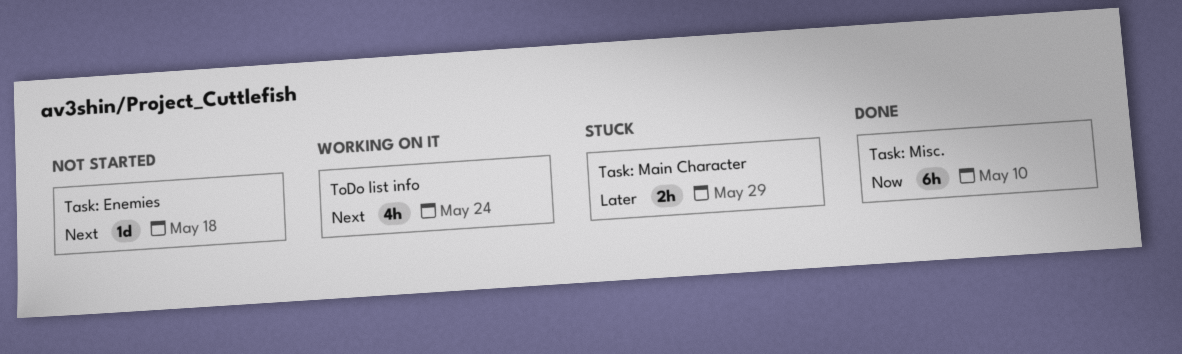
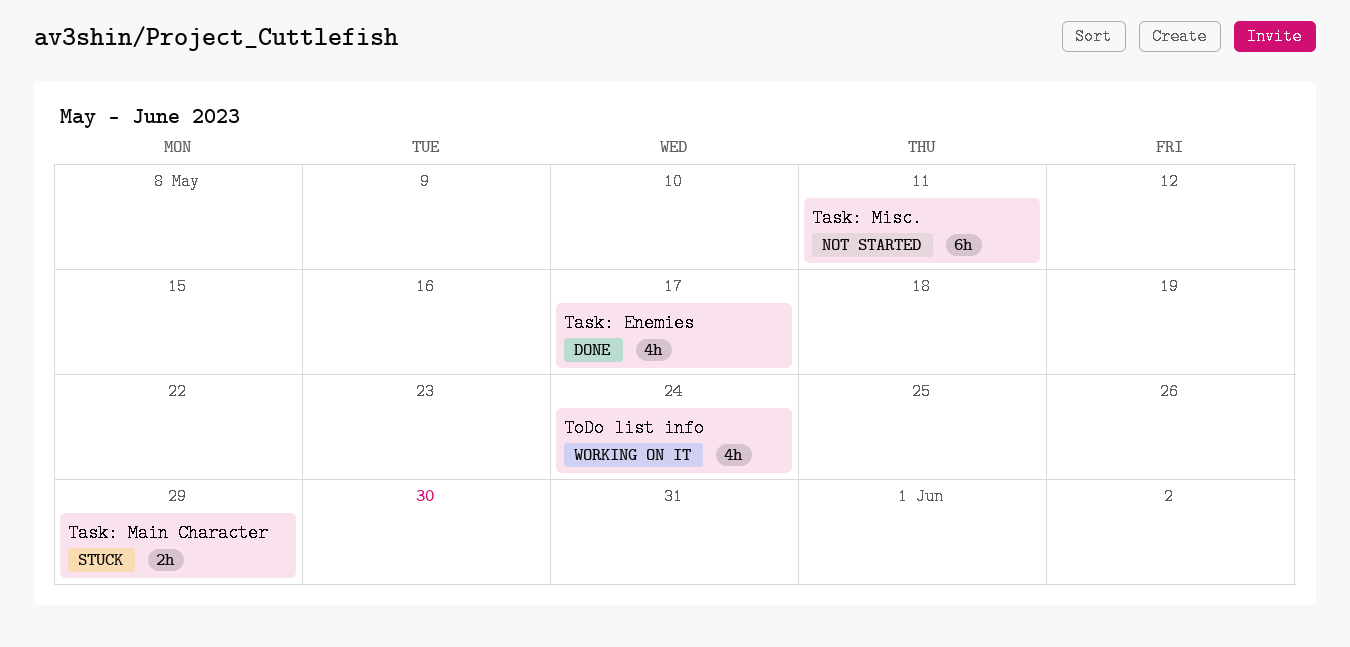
Task: Enemies, status: Not started -> Done
Task: Enemies, estimate: 1d -> 4h
Task: Enemies, due: May 18 -> May 17
Task: Misc., status: Done -> Not started
Task: Misc., due: May 10 -> May 11

